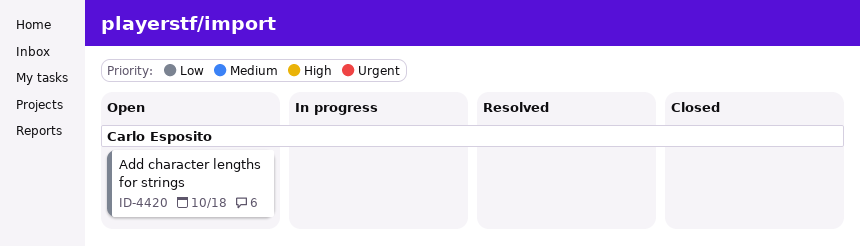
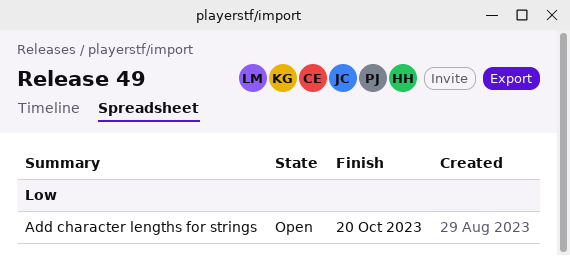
Add character lengths for strings, due: Oct 18 -> Oct 20

